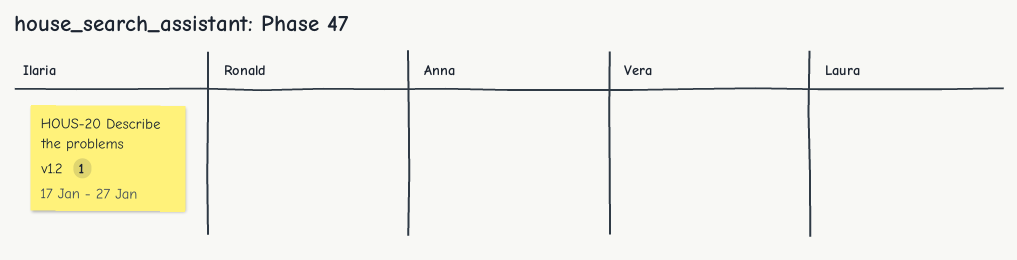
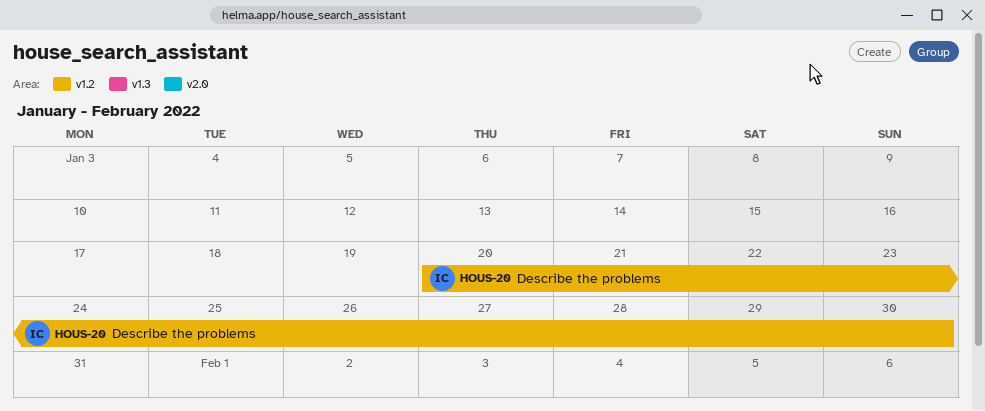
HOUS-20, start: Jan 17 -> Jan 20
HOUS-20, due: Jan 27 -> Jan 30

